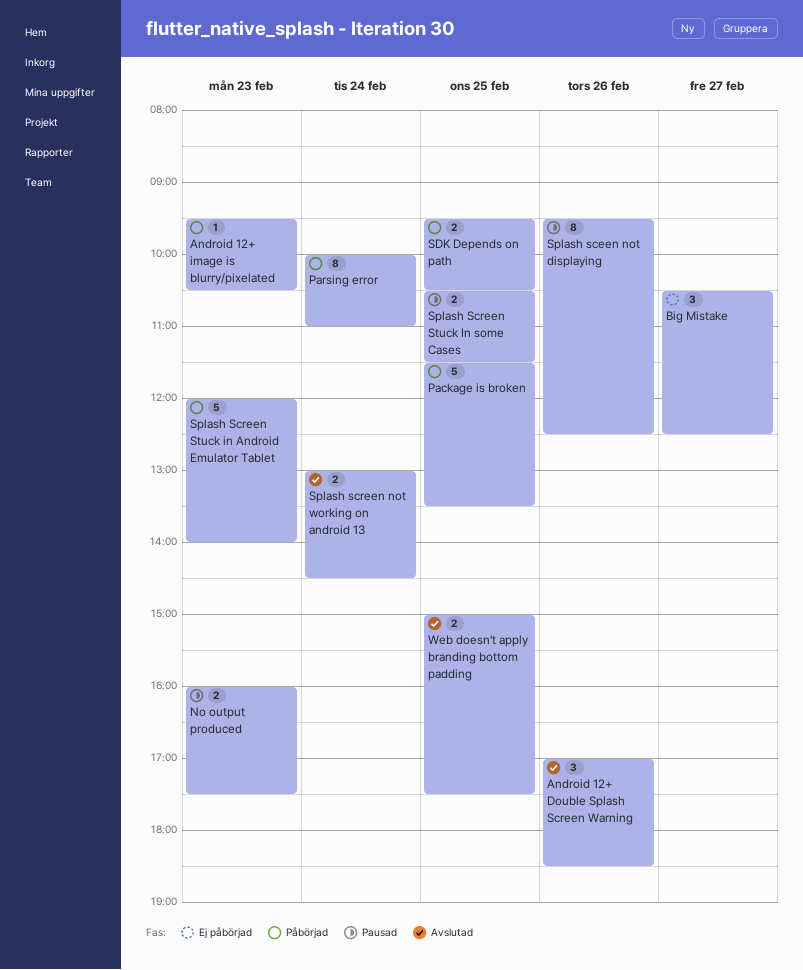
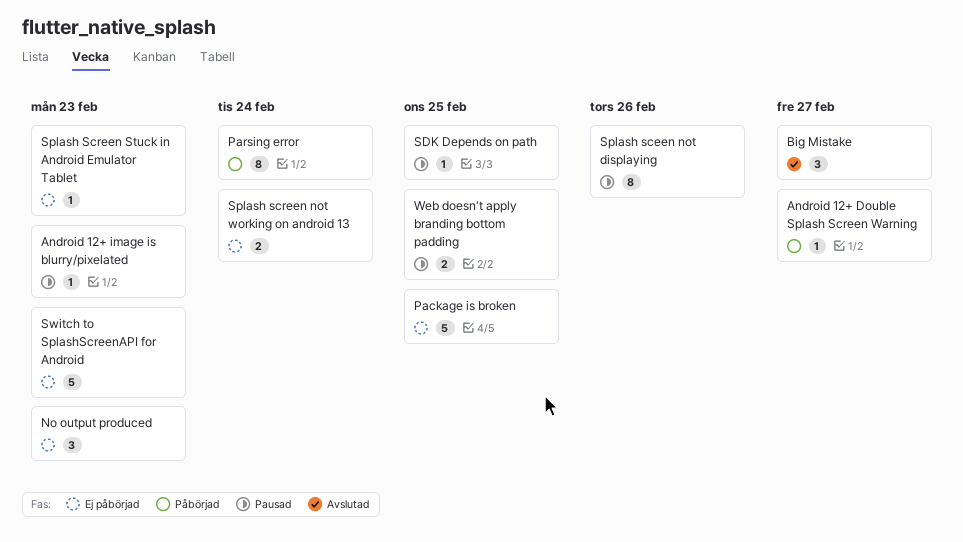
Android 12+ Double Splash Screen Warning, status: Avslutad -> Påbörjad
Android 12+ Double Splash Screen Warning, estimate: 3 -> 1
Android 12+ Double Splash Screen Warning, day: Feb 26 -> Feb 27
Android 12+ image is blurry/pixelated, status: Påbörjad -> Pausad
Big Mistake, status: Ej påbörjad -> Avslutad
No output produced, status: Pausad -> Ej påbörjad
No output produced, estimate: 2 -> 3
Package is broken, status: Påbörjad -> Ej påbörjad
SDK Depends on path, status: Påbörjad -> Pausad
SDK Depends on path, estimate: 2 -> 1
Splash screen not working on android 13, status: Avslutad -> Ej påbörjad
Splash Screen Stuck in Android Emulator Tablet, status: Påbörjad -> Ej påbörjad
Splash Screen Stuck in Android Emulator Tablet, estimate: 5 -> 1
Splash Screen Stuck In some Cases: present -> none
Switch to SplashScreenAPI for Android: none -> present
Web doesn't apply branding bottom padding, status: Avslutad -> Pausad

